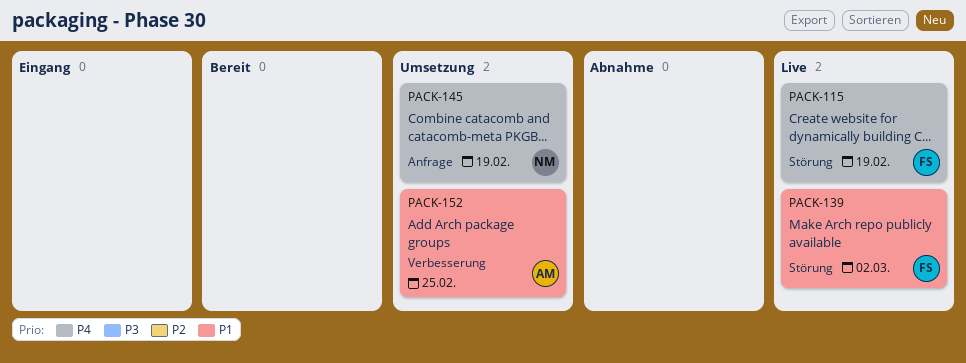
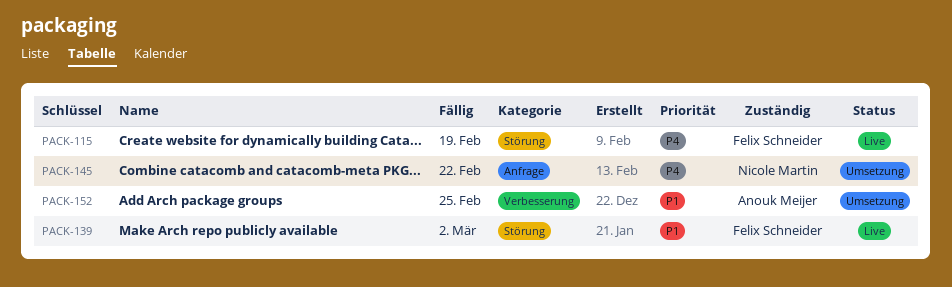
PACK-145, due: Feb 19 -> Feb 22

